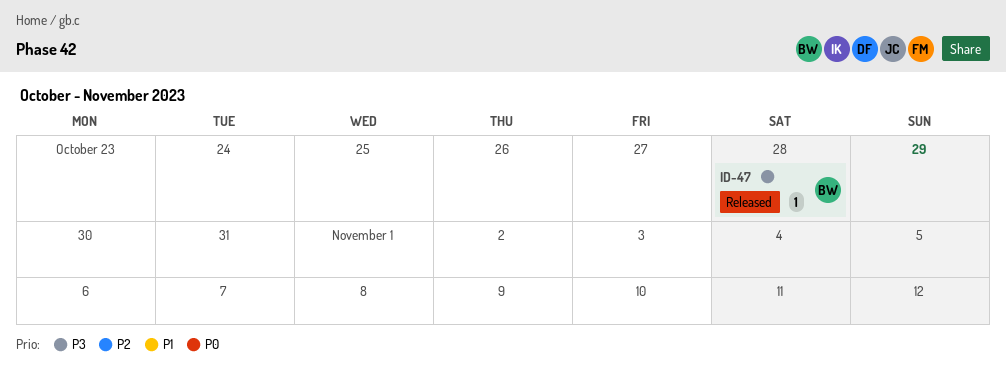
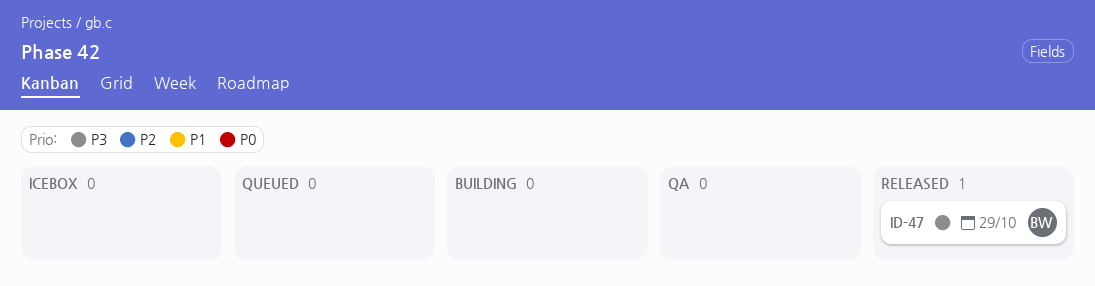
ID-47, due: Oct 28 -> Oct 29

